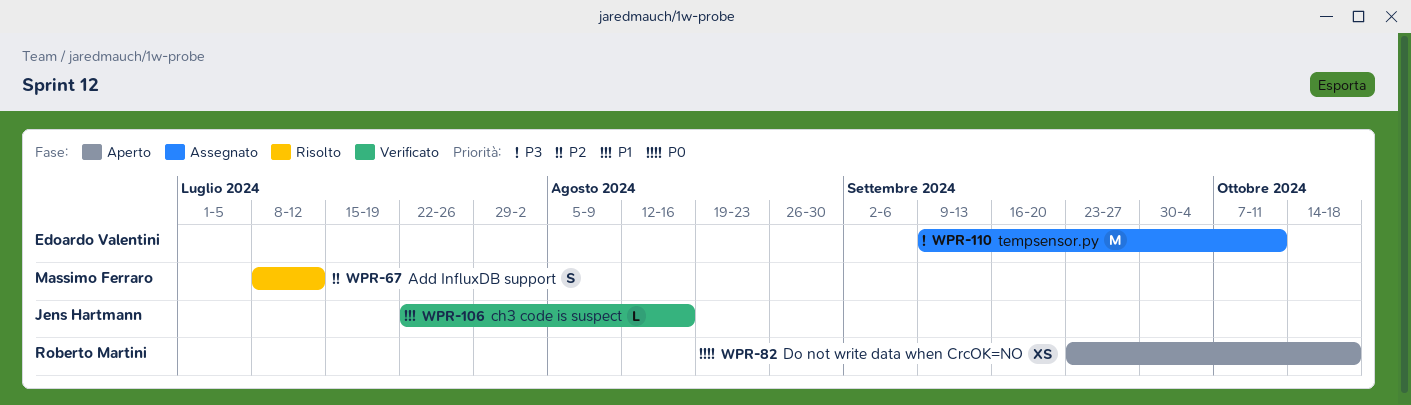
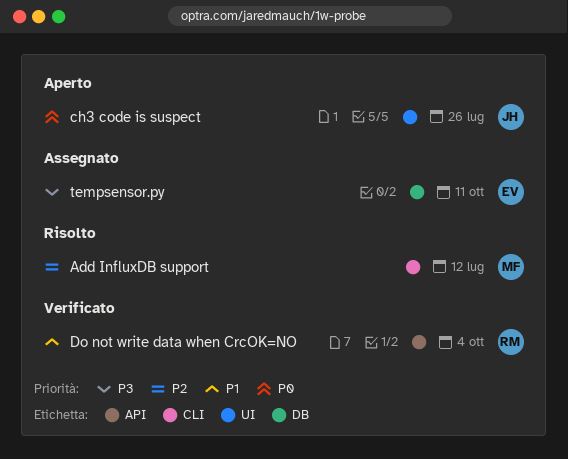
ch3 code is suspect, status: Verificato -> Aperto
ch3 code is suspect, priority: P1 -> P0
ch3 code is suspect, due: Aug 16 -> Jul 26
Do not write data when CrcOK=NO, status: Aperto -> Verificato
Do not write data when CrcOK=NO, priority: P0 -> P1
Do not write data when CrcOK=NO, due: Oct 18 -> Oct 4

